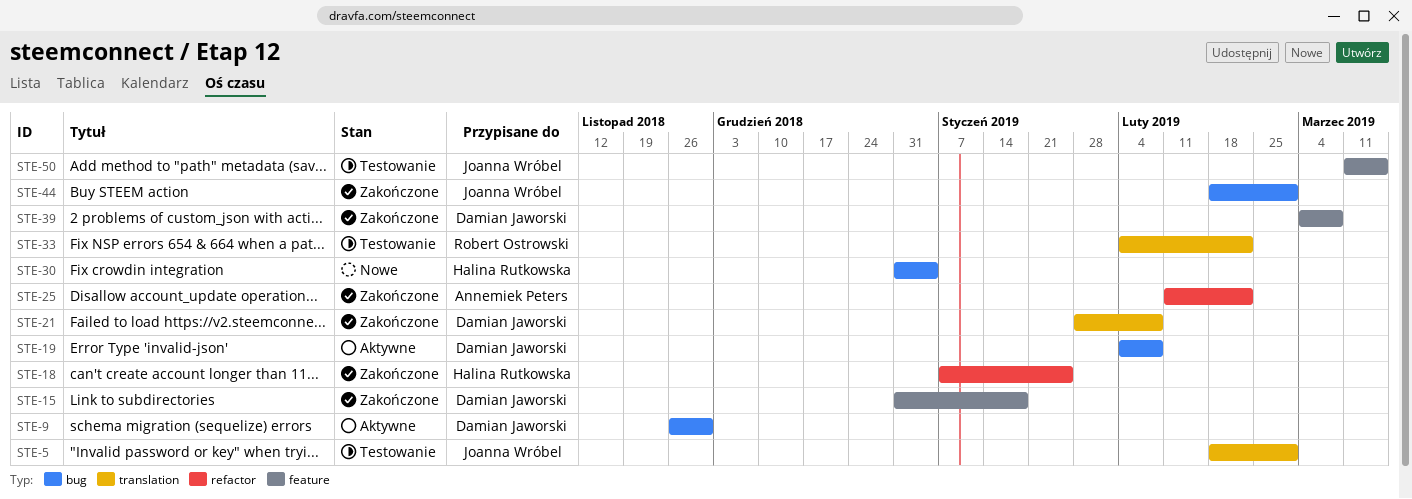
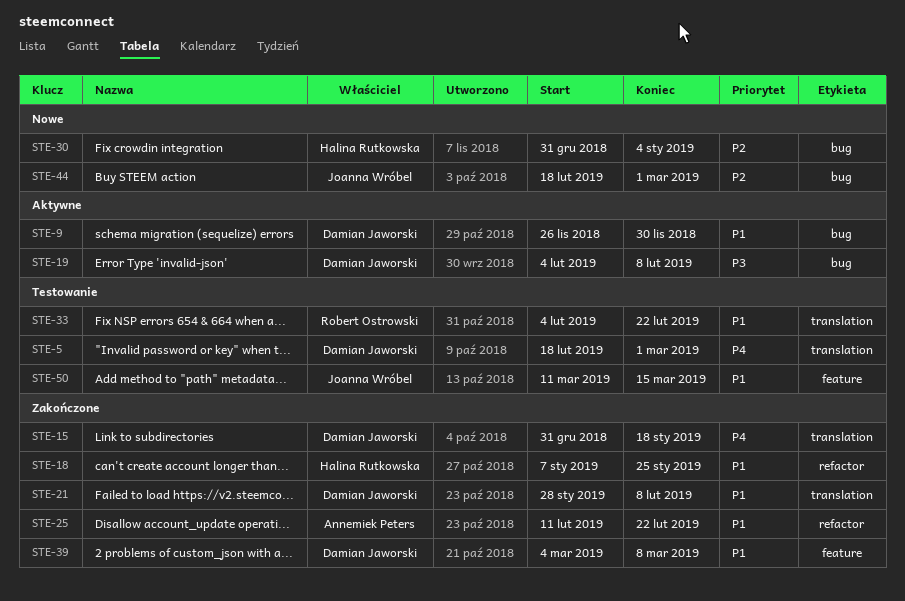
STE-5, owner: Joanna Wróbel -> Damian Jaworski
STE-15, label: feature -> translation
STE-44, status: Zakończone -> Nowe

